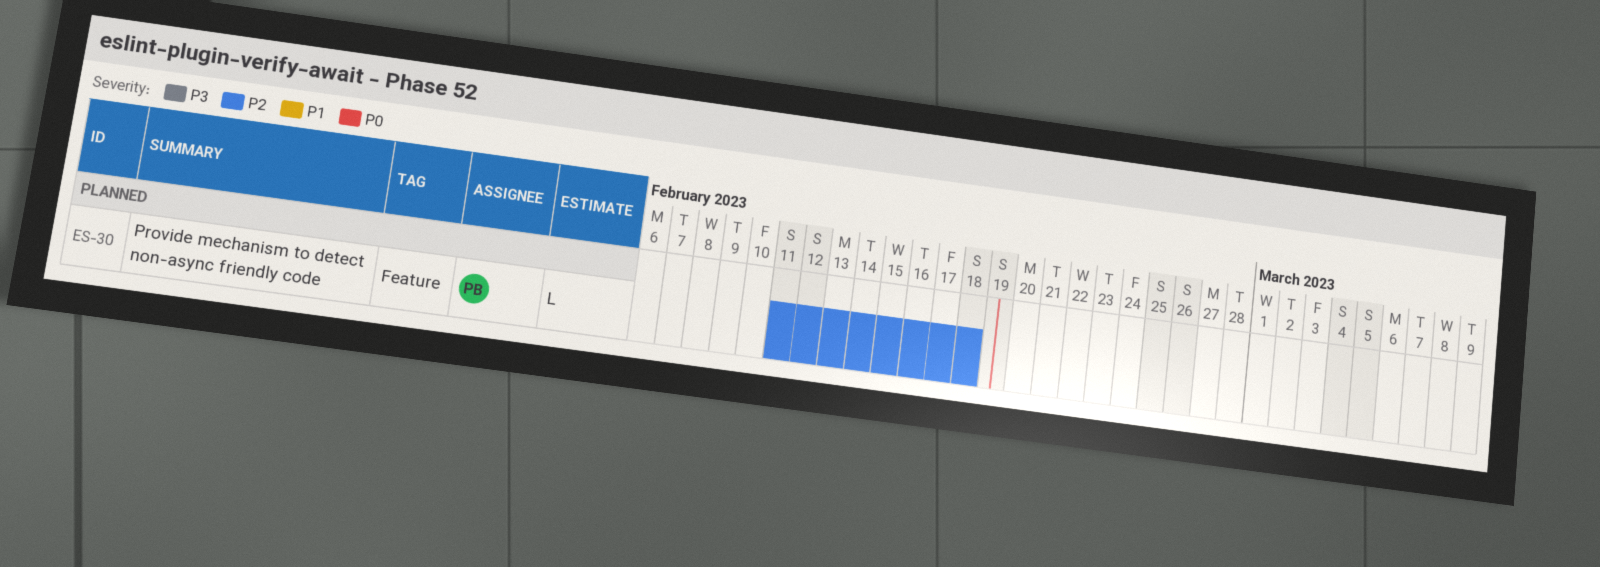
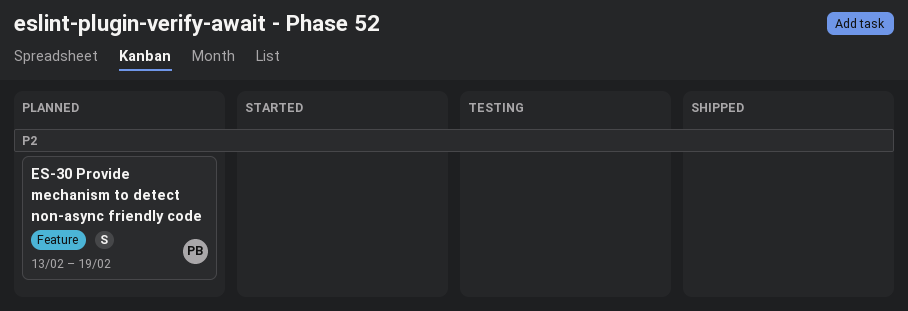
ES-30, estimate: L -> S
ES-30, start: Feb 11 -> Feb 13
ES-30, due: Feb 18 -> Feb 19

